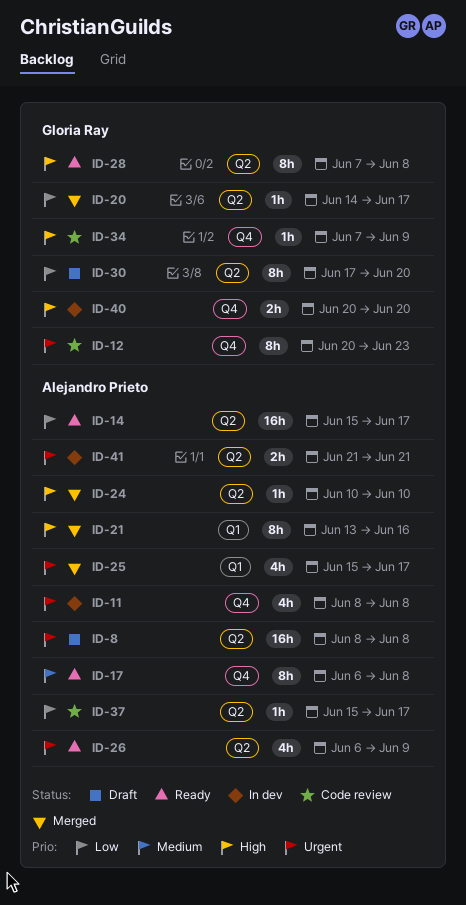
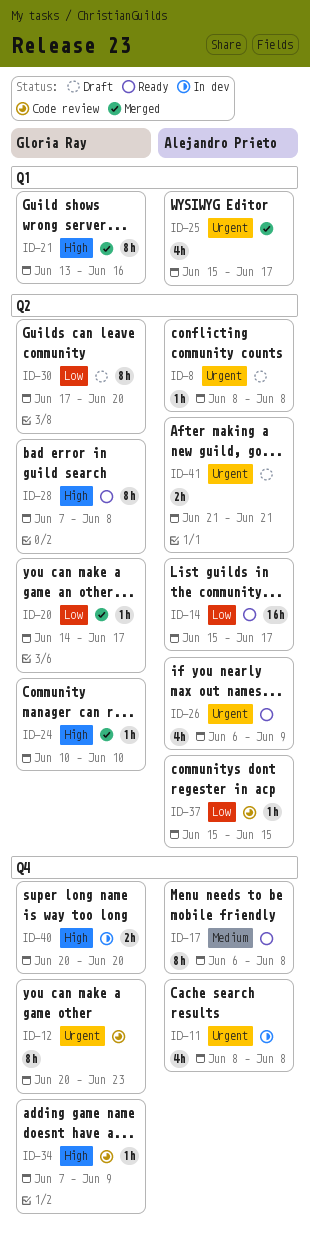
ID-8, estimate: 16h -> 1h
ID-21, owner: Alejandro Prieto -> Gloria Ray
ID-24, owner: Alejandro Prieto -> Gloria Ray
ID-37, due: Jun 17 -> Jun 15
ID-41, status: In dev -> Draft

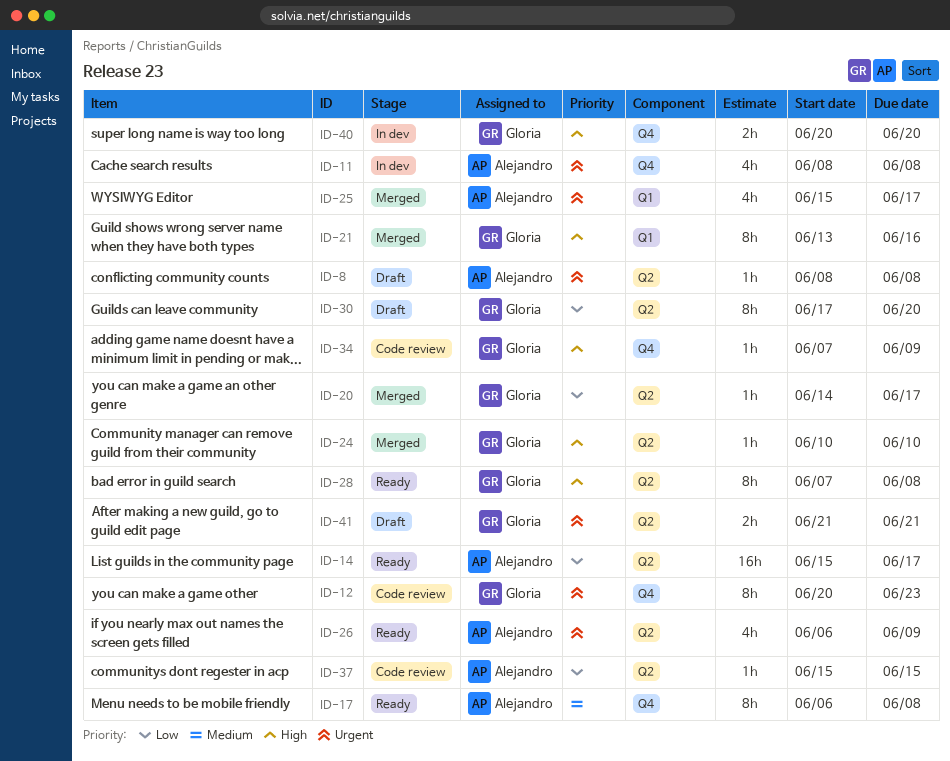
ID-41, owner: Alejandro Prieto -> Gloria Ray

